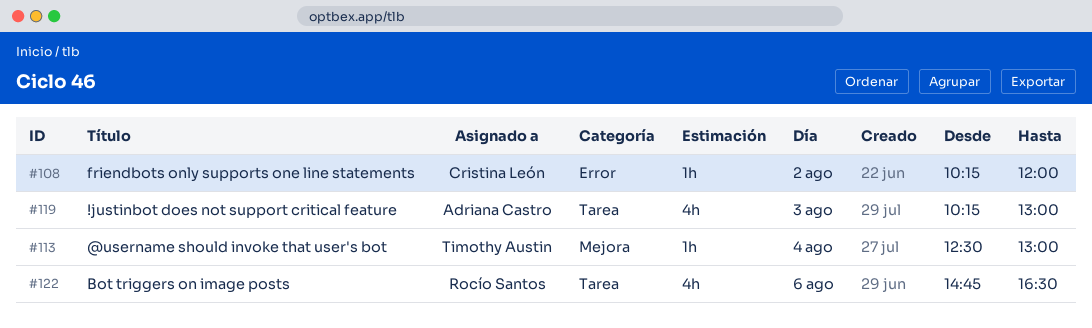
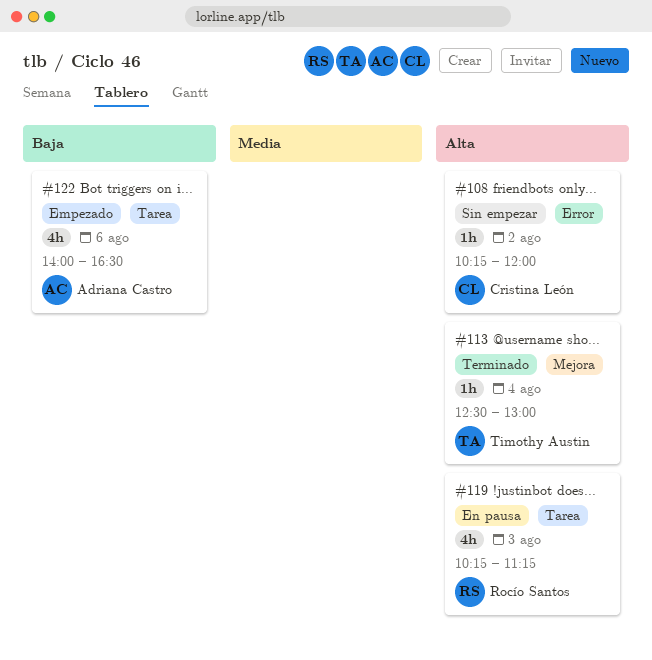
#119, owner: Adriana Castro -> Rocío Santos
#119, ends: 13:00 -> 11:15
#122, owner: Rocío Santos -> Adriana Castro
#122, begins: 14:45 -> 14:00

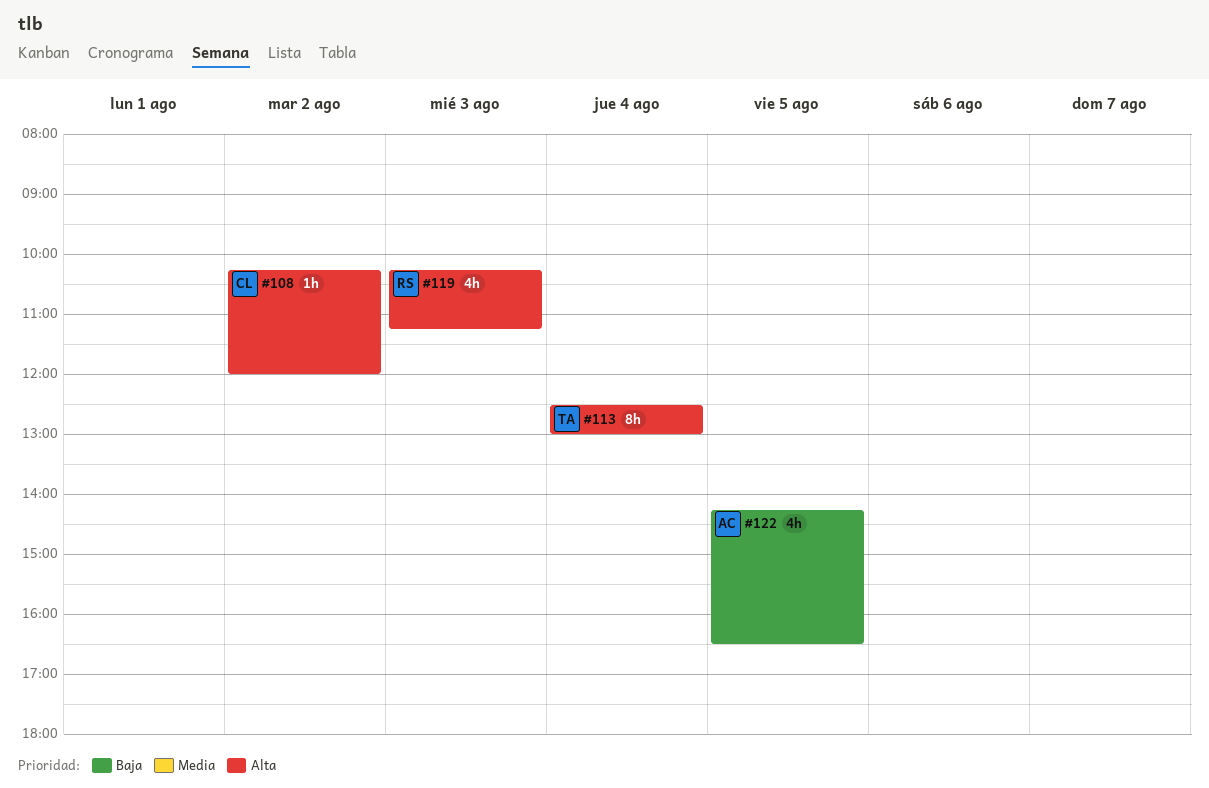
#113, estimate: 1h -> 8h
#122, day: Aug 6 -> Aug 5
#122, begins: 14:00 -> 14:15

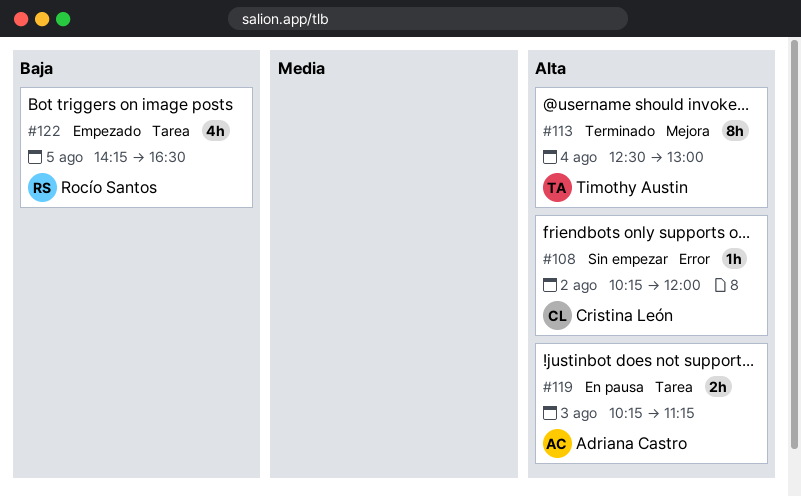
#119, owner: Rocío Santos -> Adriana Castro
#119, estimate: 4h -> 2h
#122, owner: Adriana Castro -> Rocío Santos

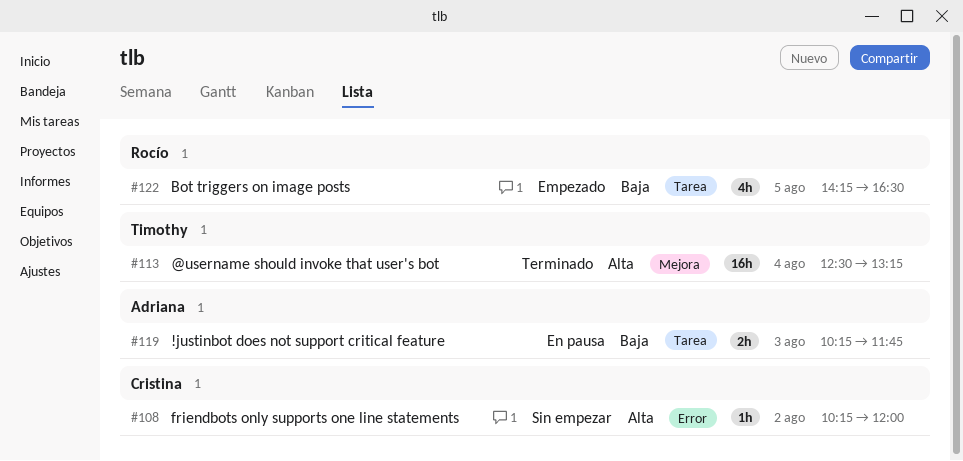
#113, estimate: 8h -> 16h
#113, ends: 13:00 -> 13:15
#119, priority: Alta -> Baja
#119, ends: 11:15 -> 11:45

